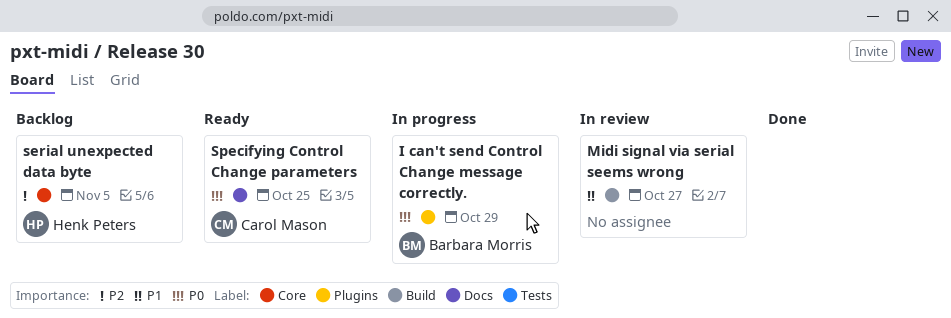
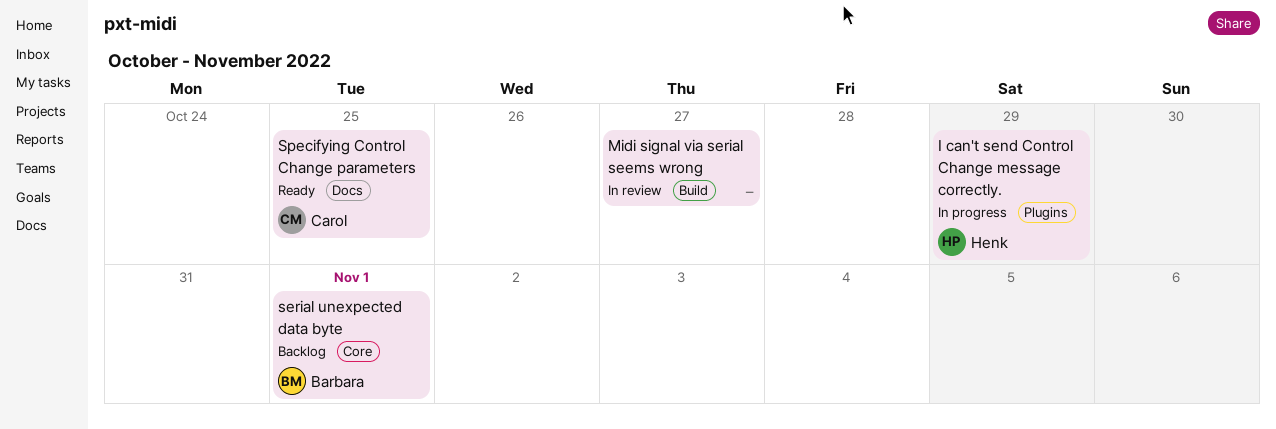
I can't send Control Change message correctly., owner: Barbara Morris -> Henk Peters
serial unexpected data byte, owner: Henk Peters -> Barbara Morris
serial unexpected data byte, due: Nov 5 -> Nov 1

